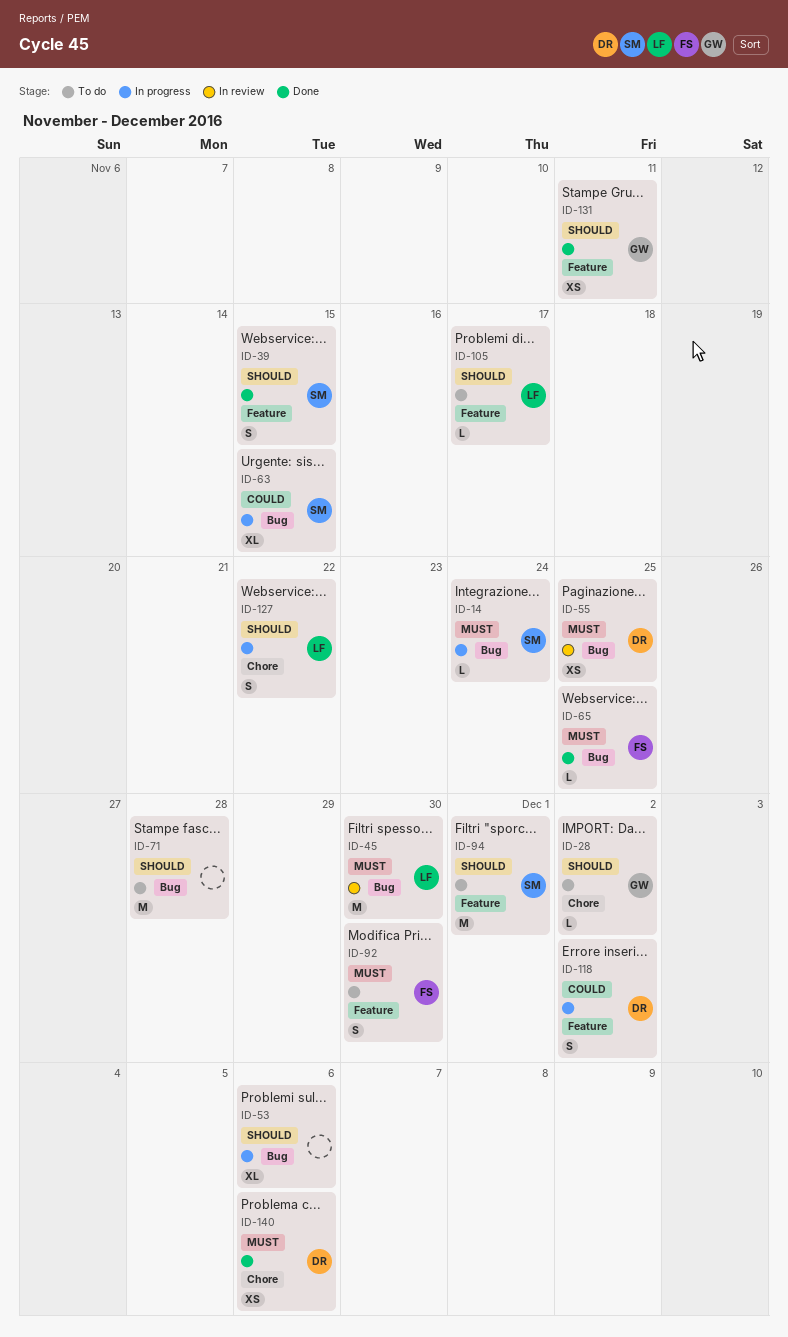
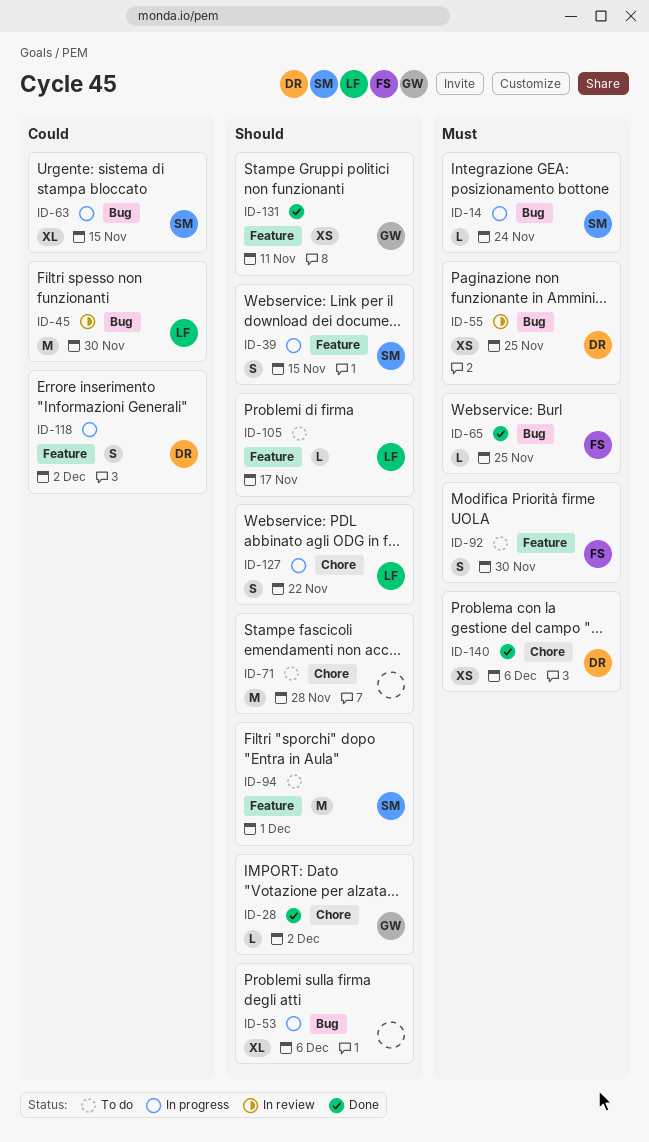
ID-28, status: To do -> Done
ID-39, status: Done -> In progress
ID-45, priority: Must -> Could
ID-71, label: Bug -> Chore

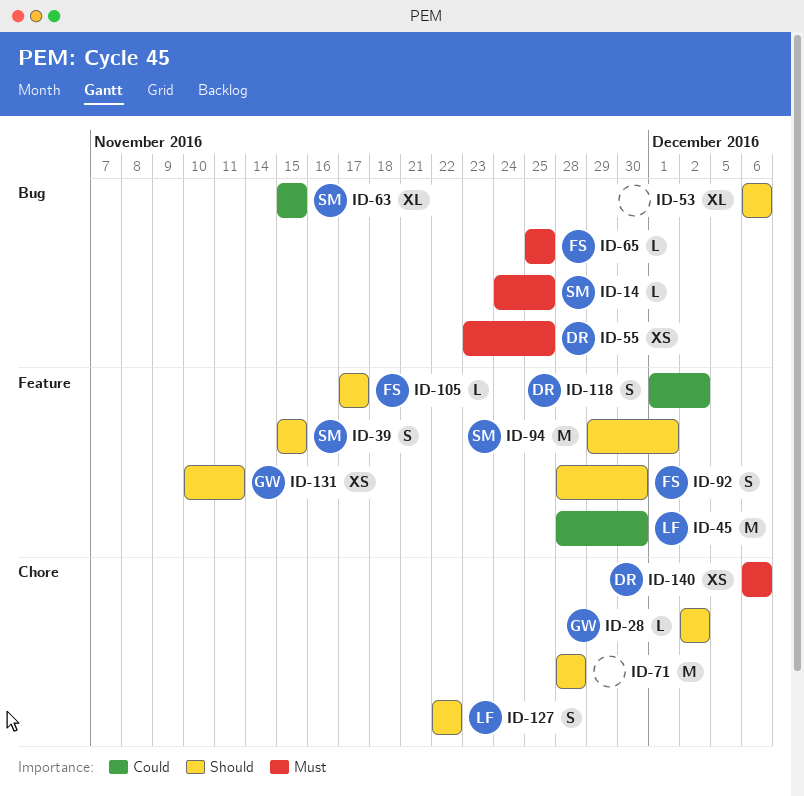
ID-14, due: Nov 24 -> Nov 25
ID-45, label: Bug -> Feature
ID-92, priority: Must -> Should
ID-105, owner: LF -> FS

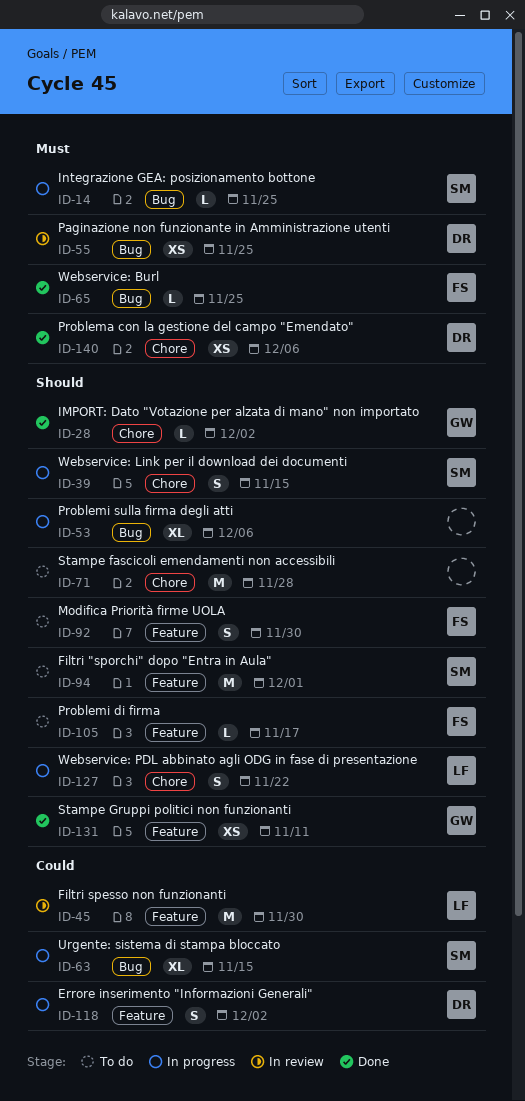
ID-39, label: Feature -> Chore

